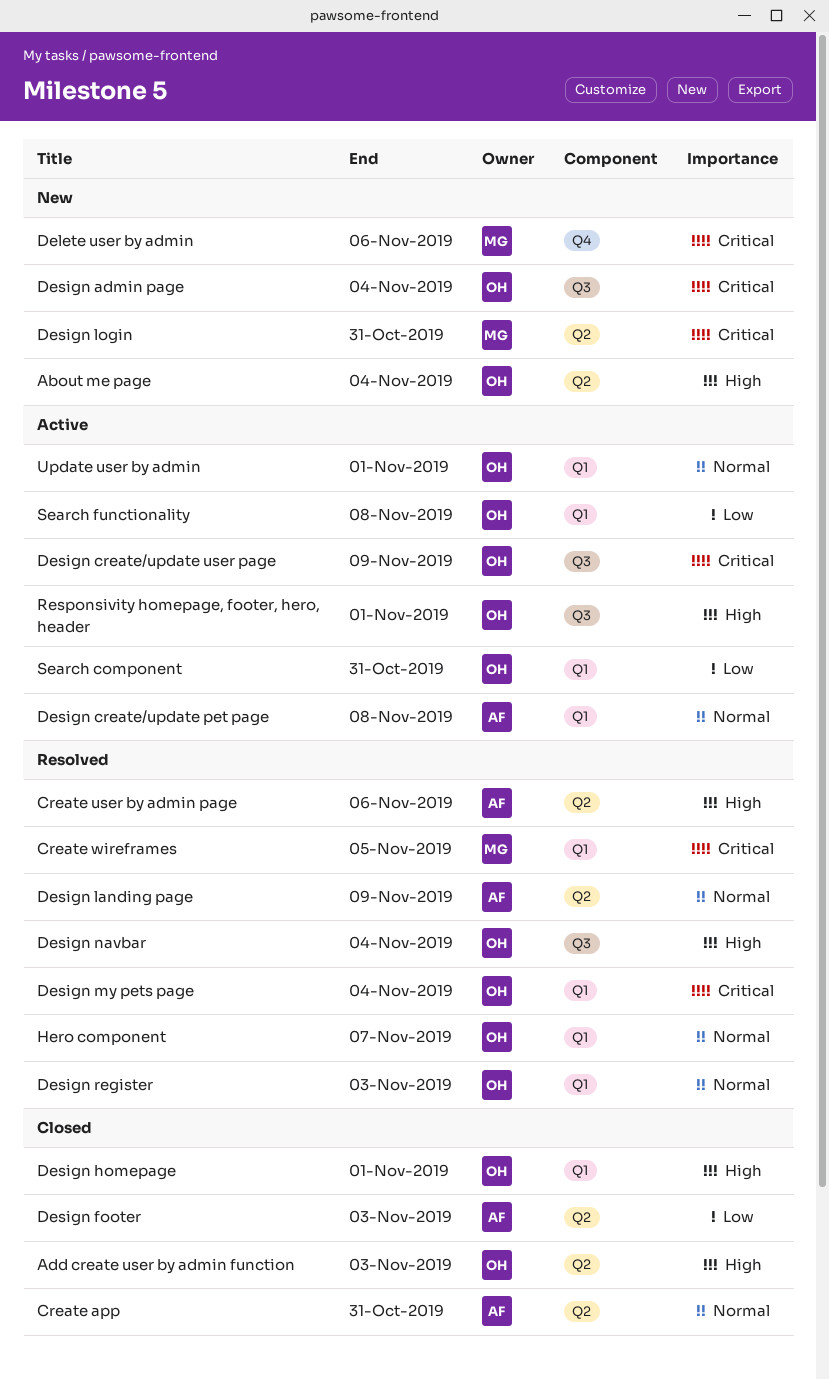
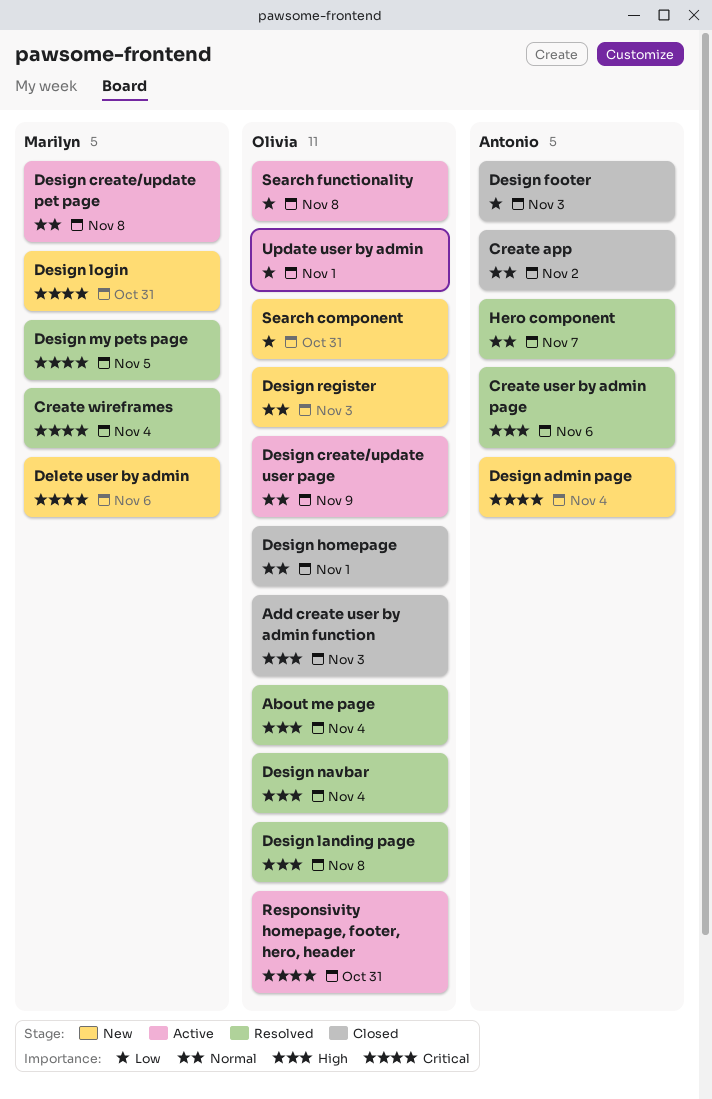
About me page, status: New -> Resolved
Create app, due: Oct 31 -> Nov 2
Create wireframes, due: Nov 5 -> Nov 4
Design admin page, owner: Olivia -> Antonio
Design create/update pet page, owner: Antonio -> Marilyn
Design create/update user page, priority: Critical -> Normal
Design homepage, priority: High -> Normal
Design landing page, owner: Antonio -> Olivia
Design landing page, priority: Normal -> High
Design landing page, due: Nov 9 -> Nov 8
Design my pets page, owner: Olivia -> Marilyn
Design my pets page, due: Nov 4 -> Nov 5
Design register, status: Resolved -> New
Hero component, owner: Olivia -> Antonio
Responsivity homepage, footer, hero, header, priority: High -> Critical
Responsivity homepage, footer, hero, header, due: Nov 1 -> Oct 31
Search component, status: Active -> New
Update user by admin, priority: Normal -> Low

